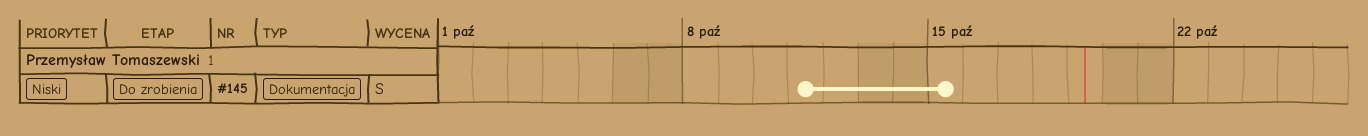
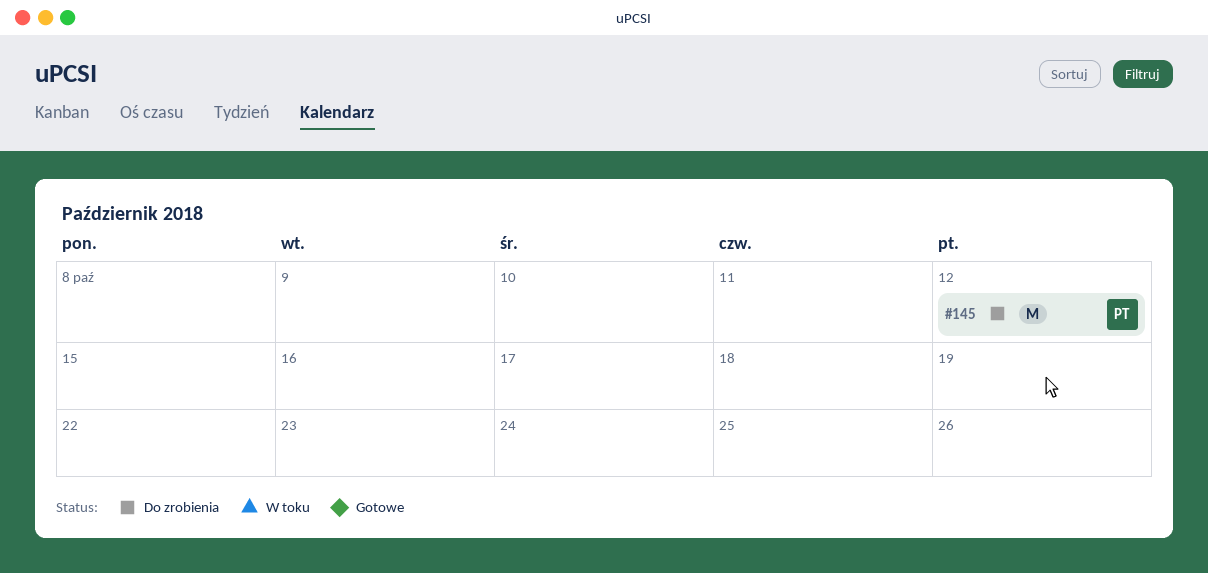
#145, estimate: S -> M
#145, due: Oct 15 -> Oct 12

